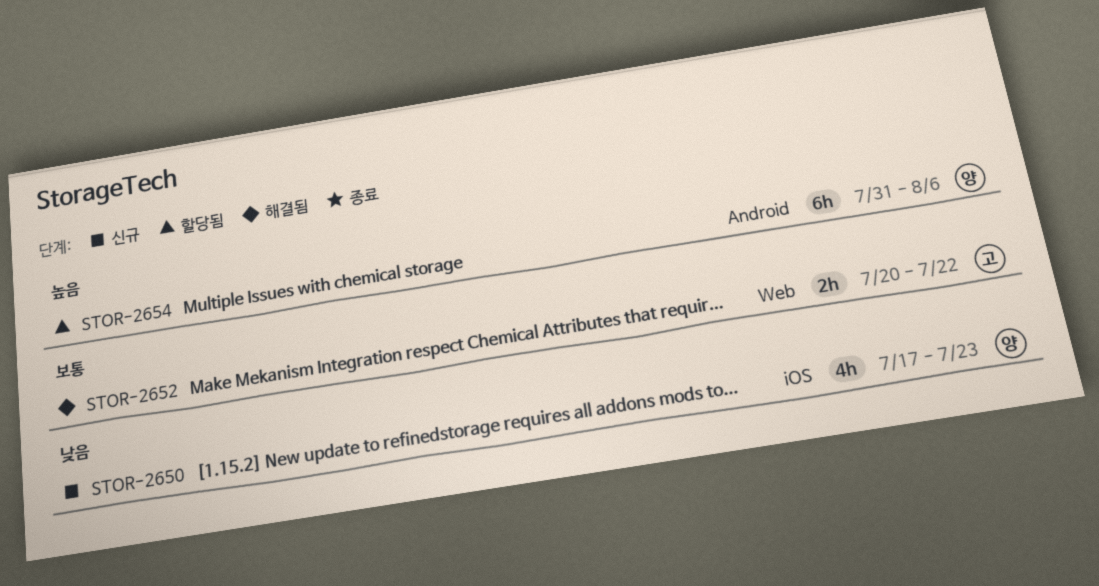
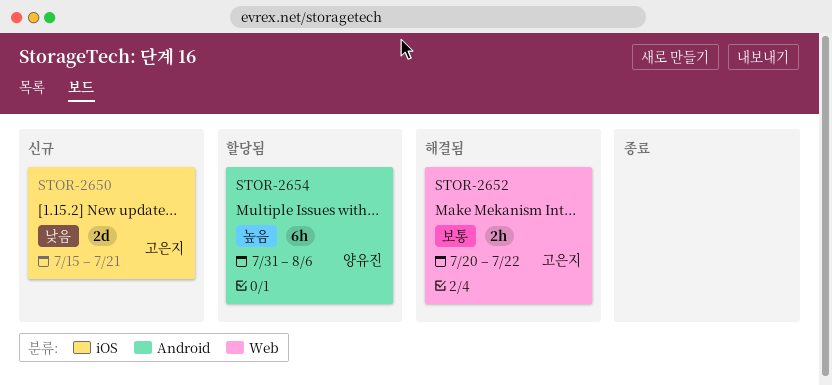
STOR-2650, owner: 양유진 -> 고은지
STOR-2650, estimate: 4h -> 2d
STOR-2650, start: Jul 17 -> Jul 15
STOR-2650, due: Jul 23 -> Jul 21

